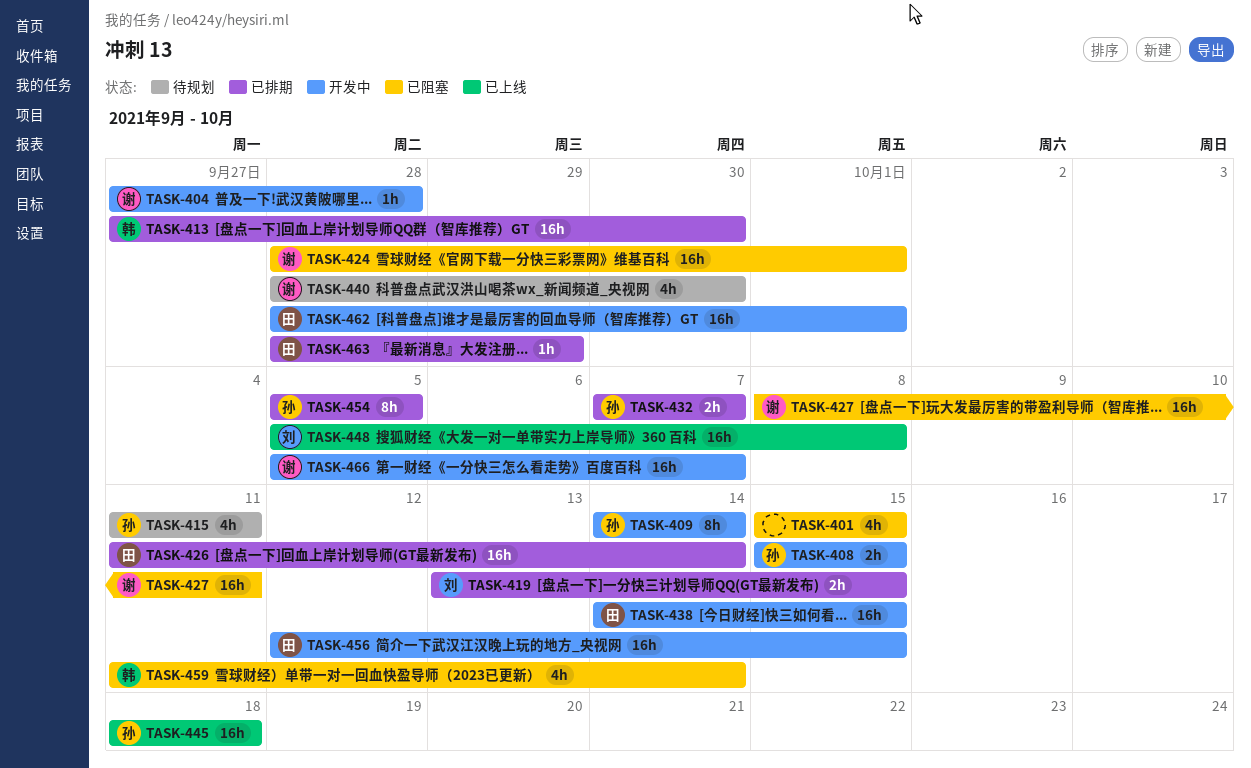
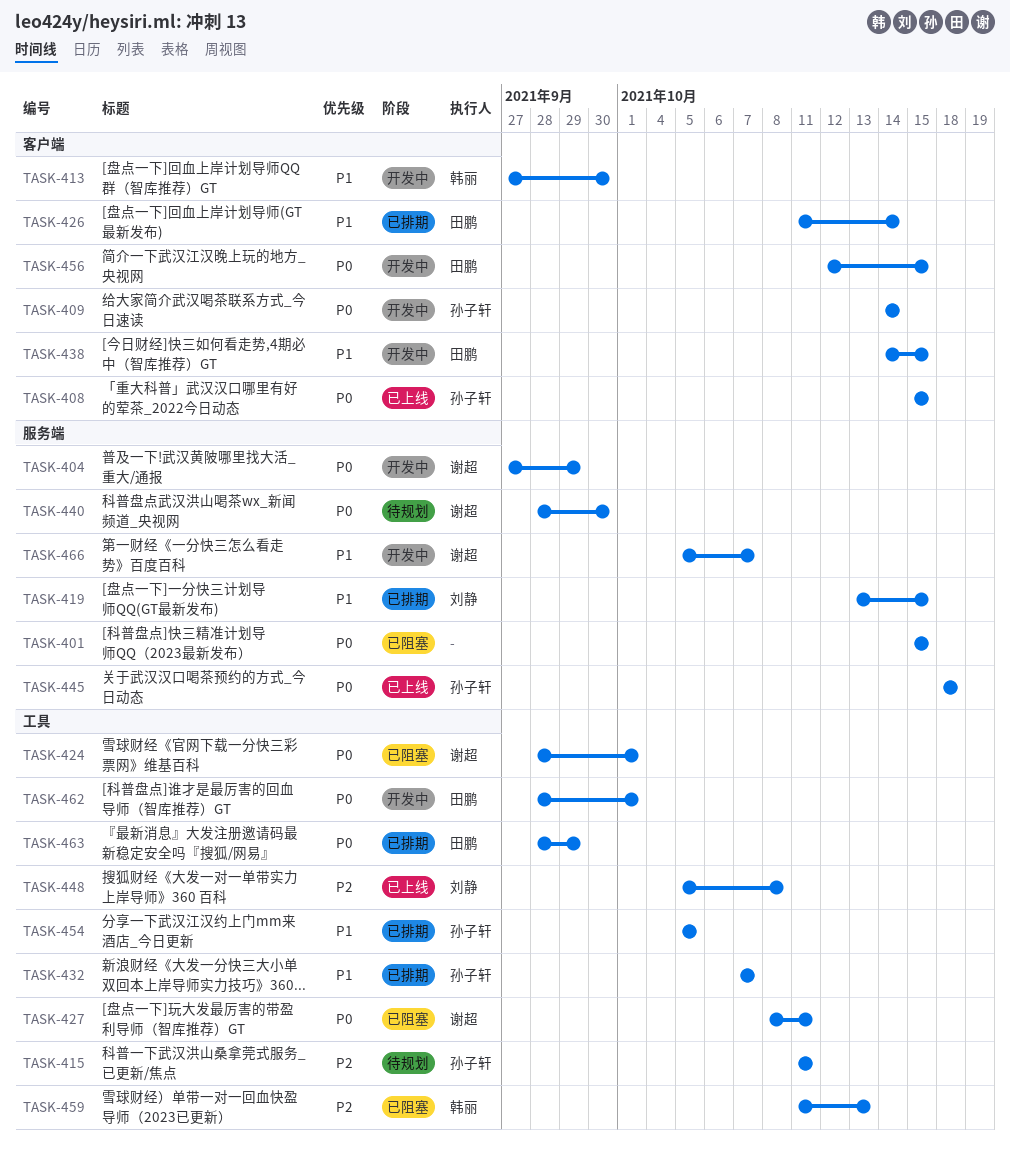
TASK-404, due: Sep 28 -> Sep 29
TASK-408, status: 开发中 -> 已上线
TASK-413, status: 已排期 -> 开发中
TASK-459, due: Oct 14 -> Oct 13

